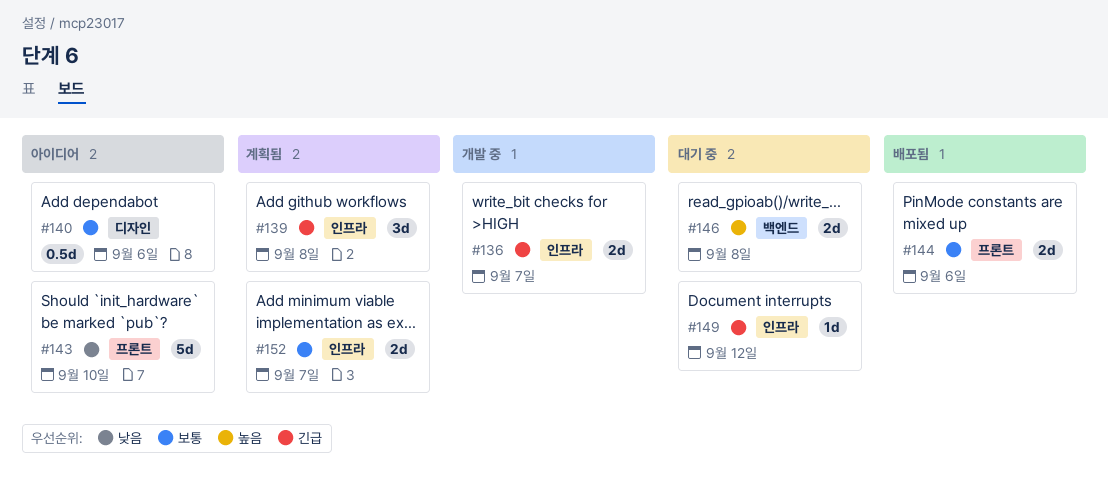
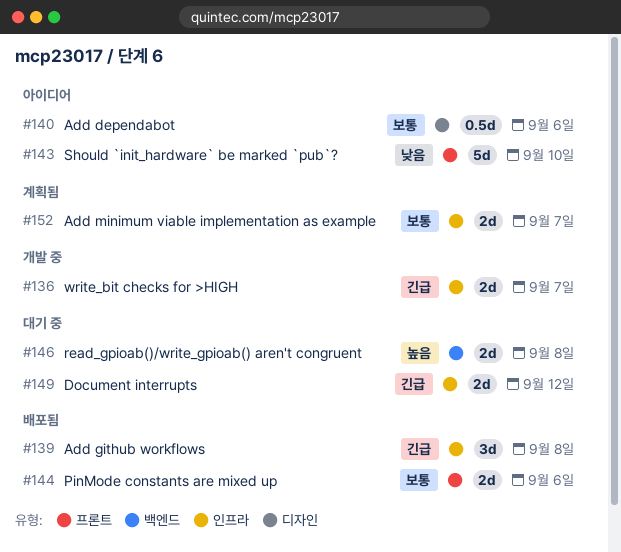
#139, status: 계획됨 -> 배포됨
#149, estimate: 1d -> 2d

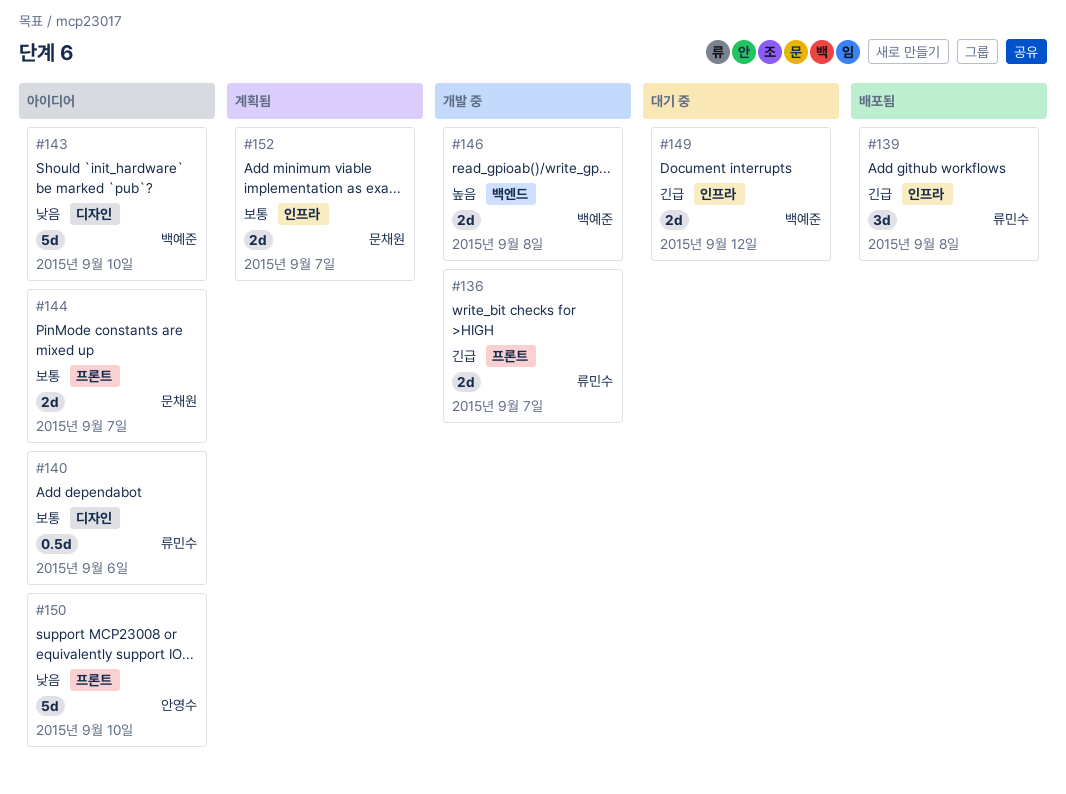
#136, label: 인프라 -> 프론트
#143, label: 프론트 -> 디자인
#144, status: 배포됨 -> 아이디어
#144, due: Sep 6 -> Sep 7
#146, status: 대기 중 -> 개발 중
#150: none -> present

